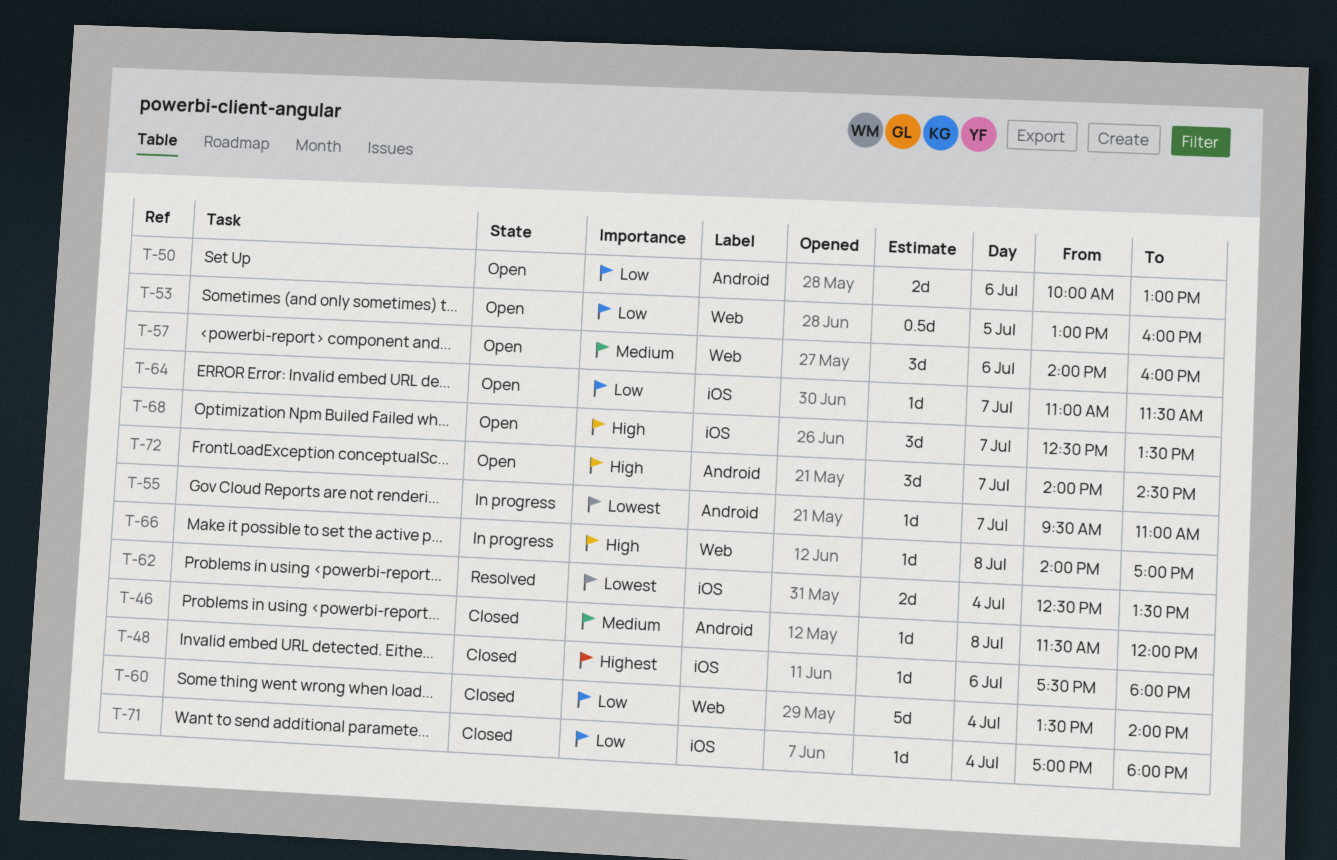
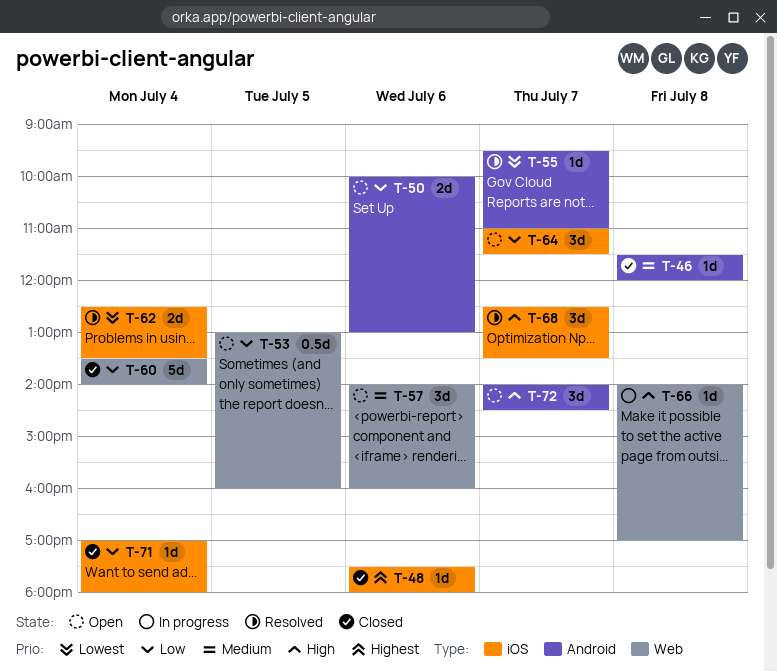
T-55, status: In progress -> Resolved
T-64, estimate: 1d -> 3d
T-68, status: Open -> Resolved

